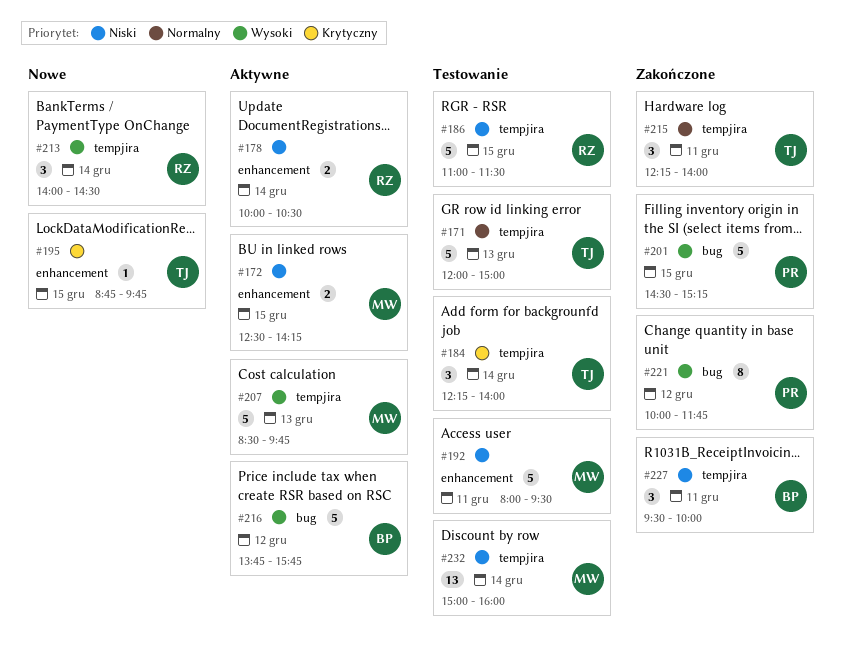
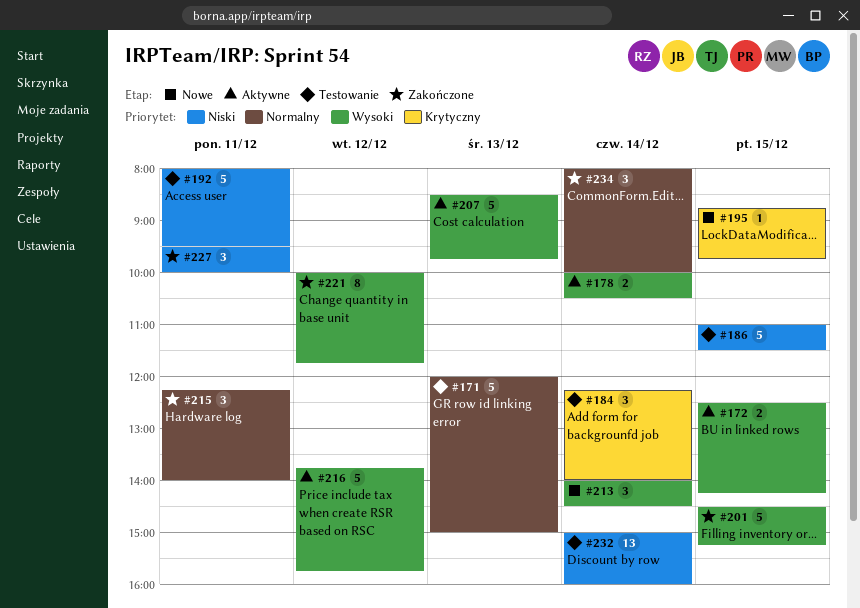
#172, priority: Niski -> Wysoki
#178, priority: Niski -> Wysoki
#234: none -> present

